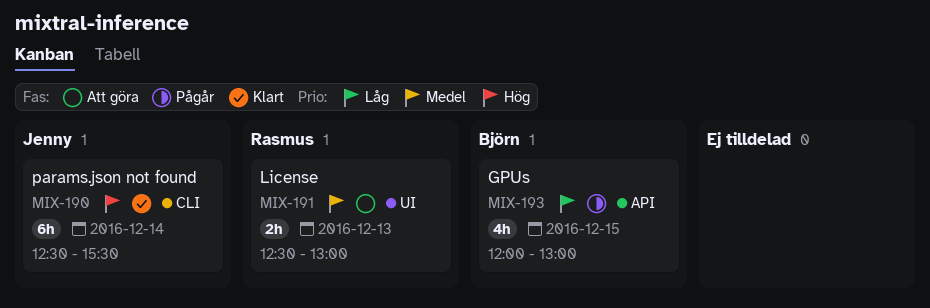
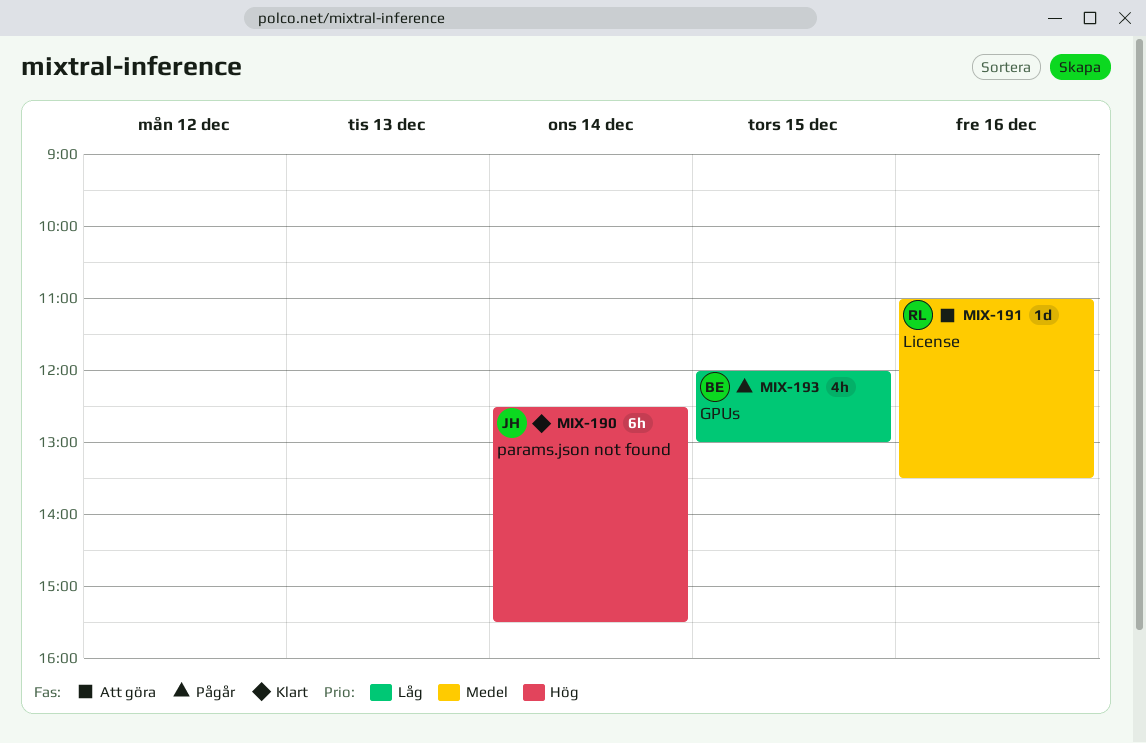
MIX-191, estimate: 2h -> 1d
MIX-191, day: Dec 13 -> Dec 16
MIX-191, begins: 12:30 -> 11:00
MIX-191, ends: 13:00 -> 13:30

